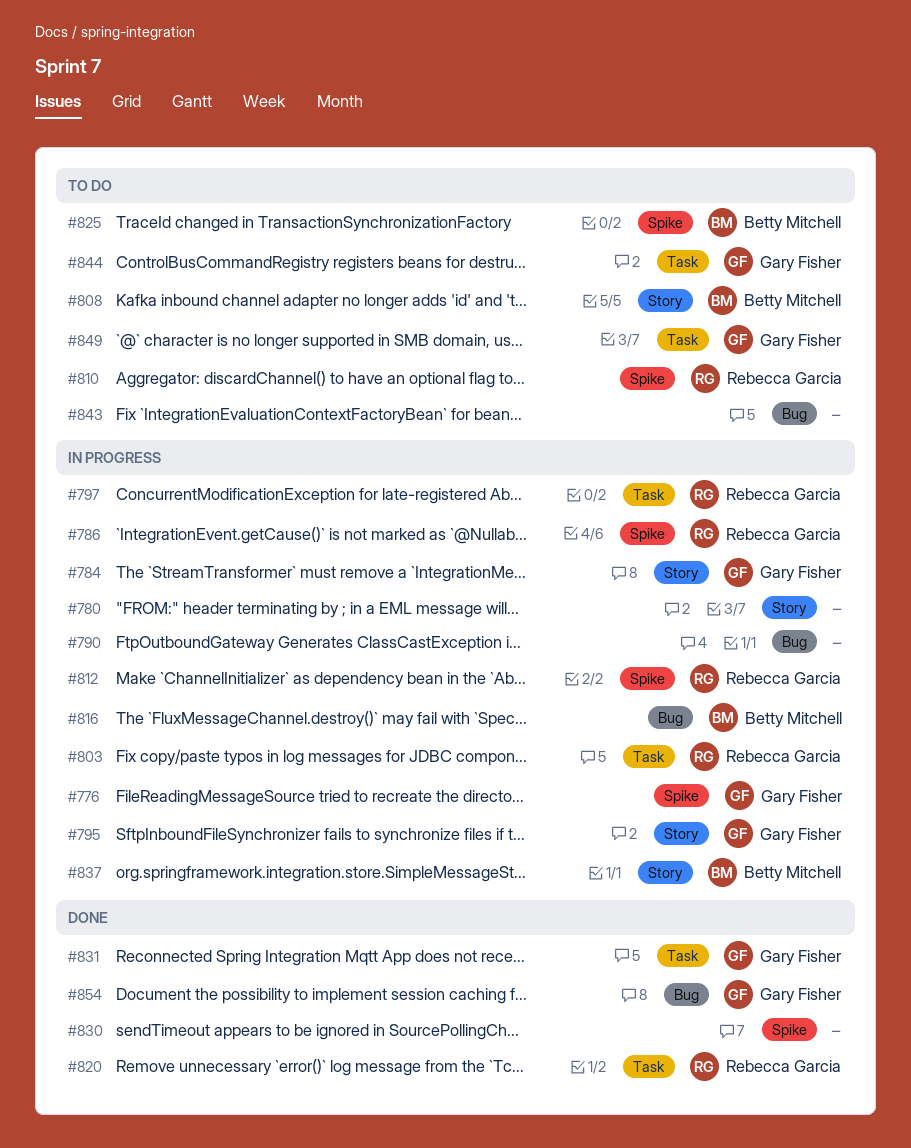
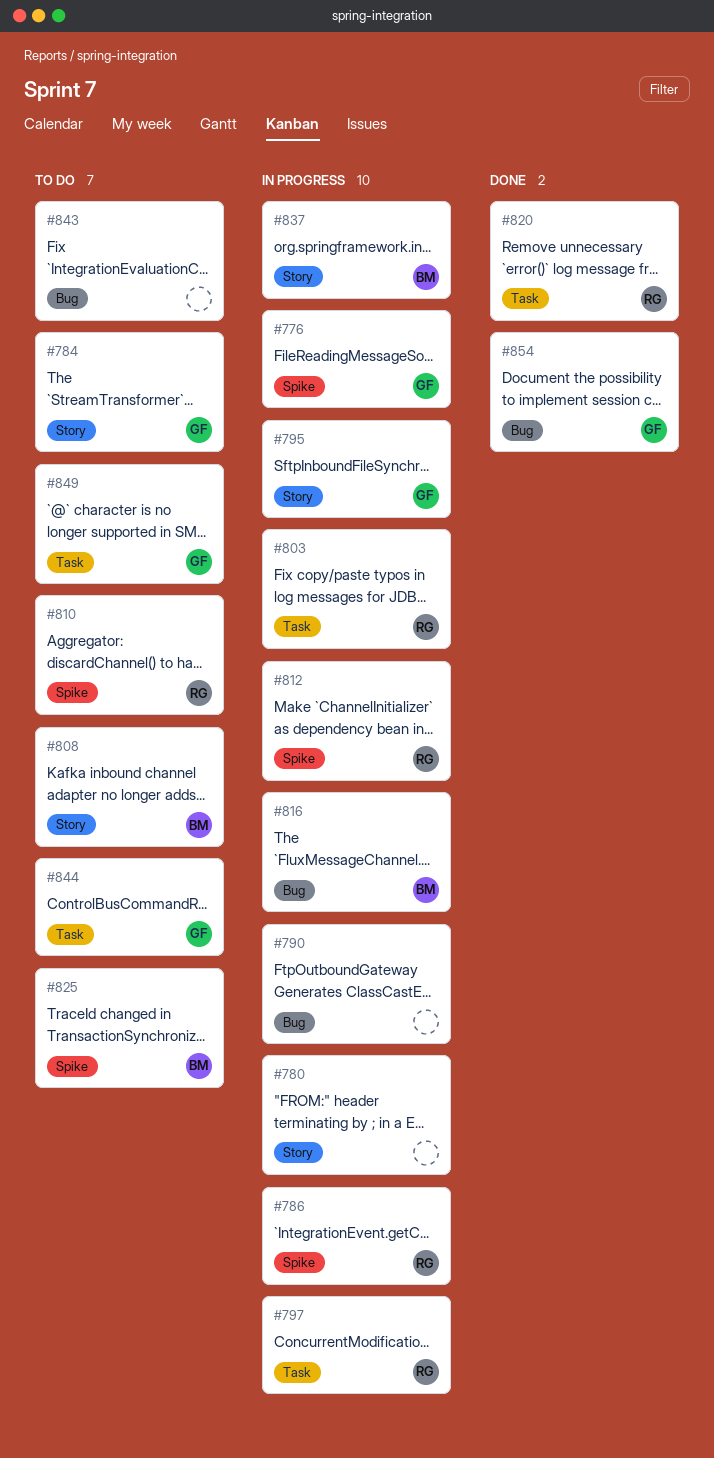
#784, status: In progress -> To do
#830: present -> none
#831: present -> none

